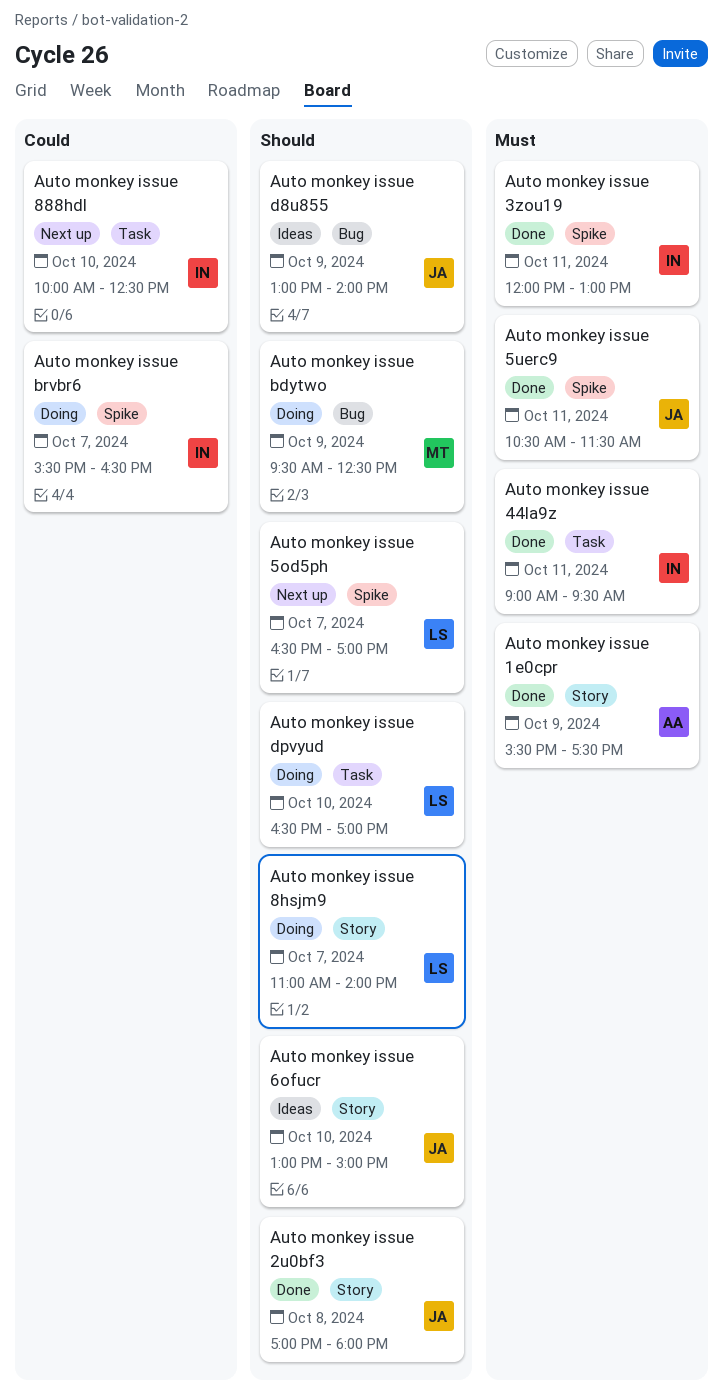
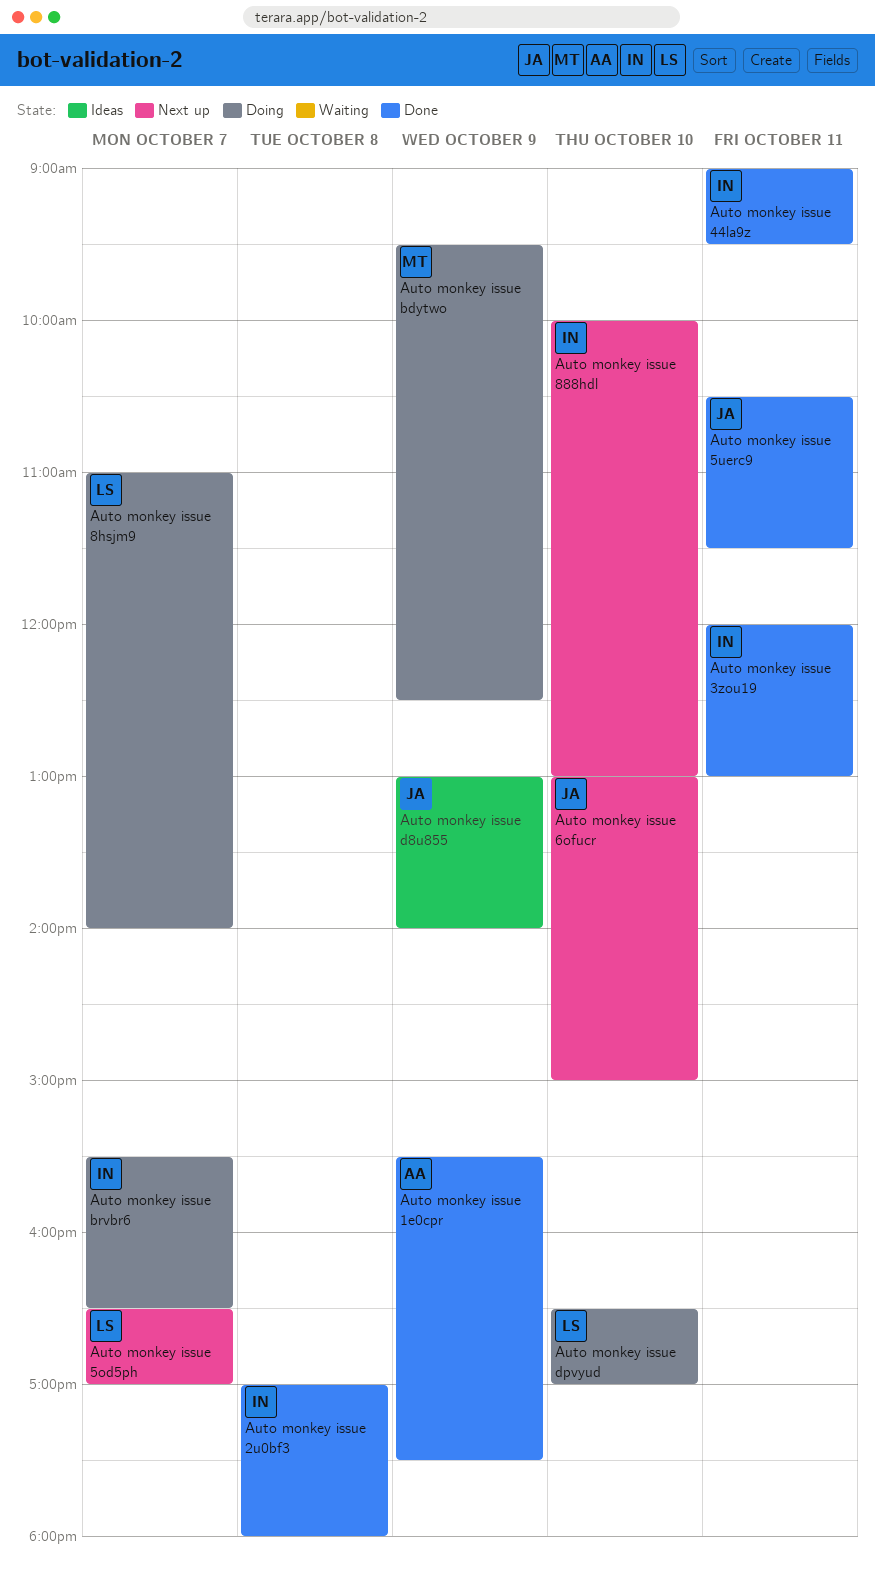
Auto monkey issue 2u0bf3, owner: JA -> IN
Auto monkey issue 6ofucr, status: Ideas -> Next up
Auto monkey issue 888hdl, ends: 12:30 -> 13:00

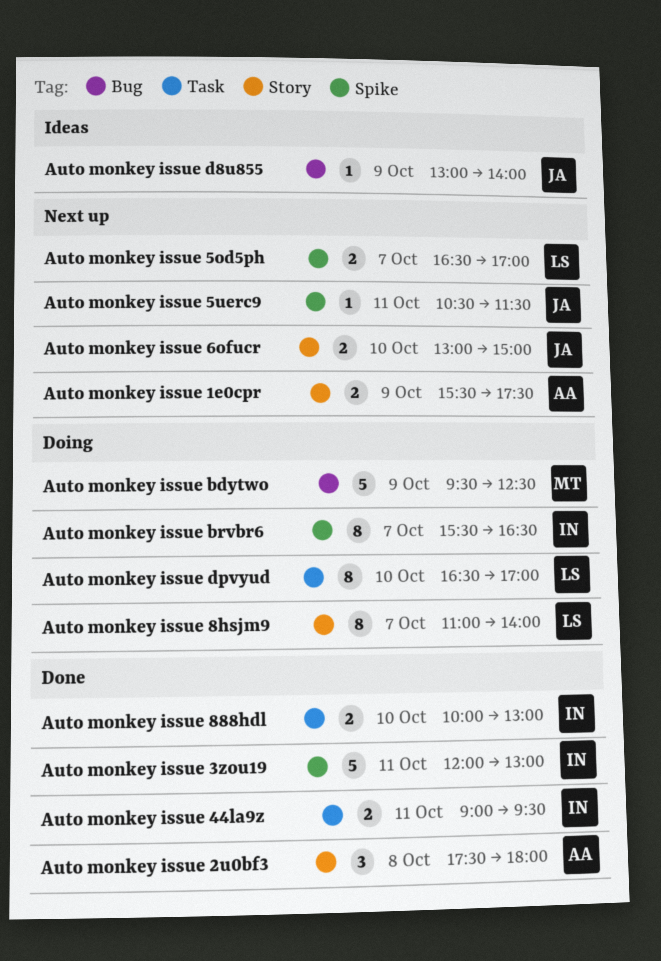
Auto monkey issue 1e0cpr, status: Done -> Next up
Auto monkey issue 2u0bf3, owner: IN -> AA
Auto monkey issue 2u0bf3, begins: 17:00 -> 17:30
Auto monkey issue 5uerc9, status: Done -> Next up
Auto monkey issue 888hdl, status: Next up -> Done

